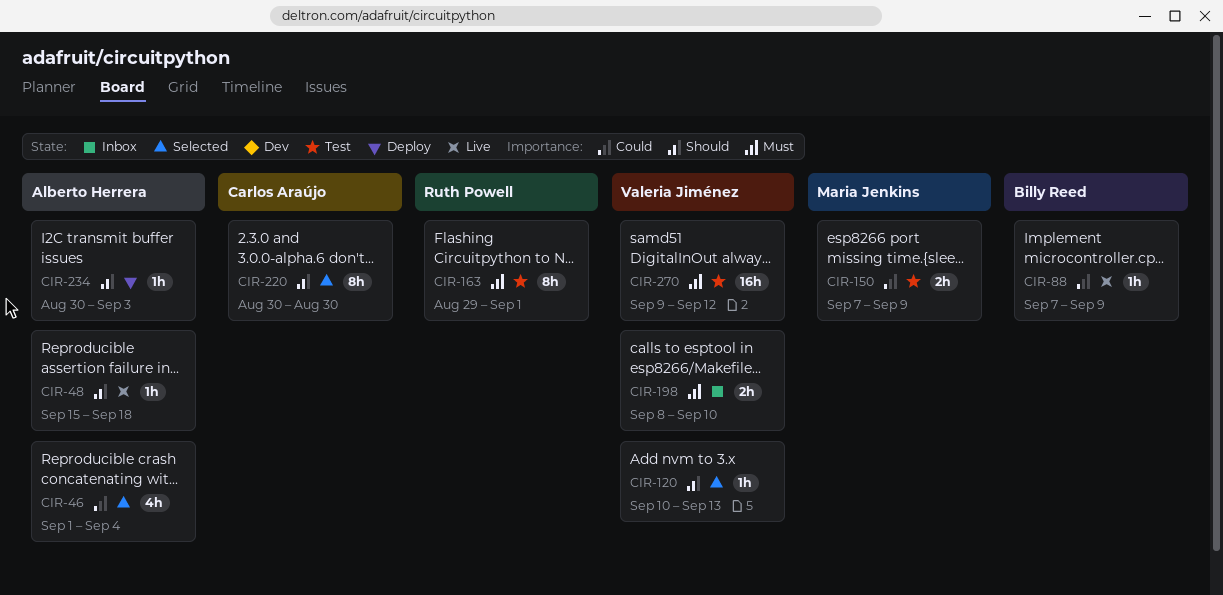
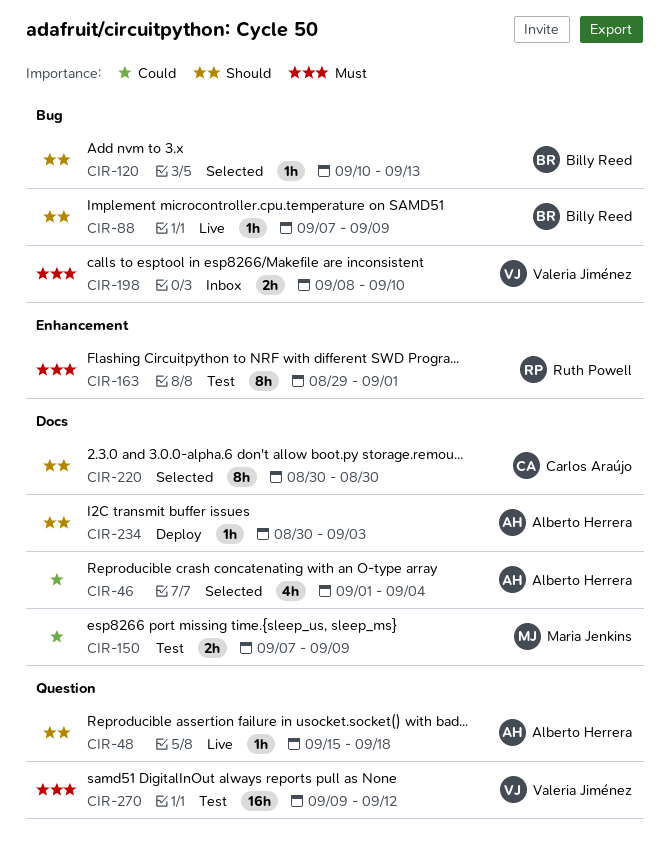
CIR-88, priority: Could -> Should
CIR-120, owner: Valeria Jiménez -> Billy Reed

